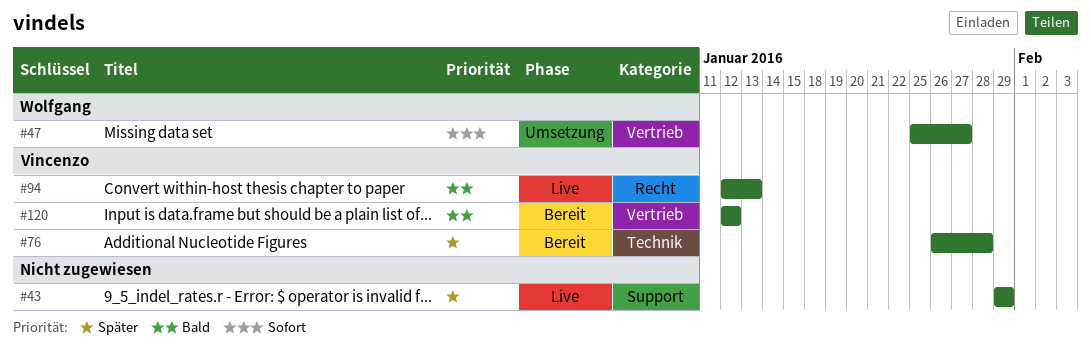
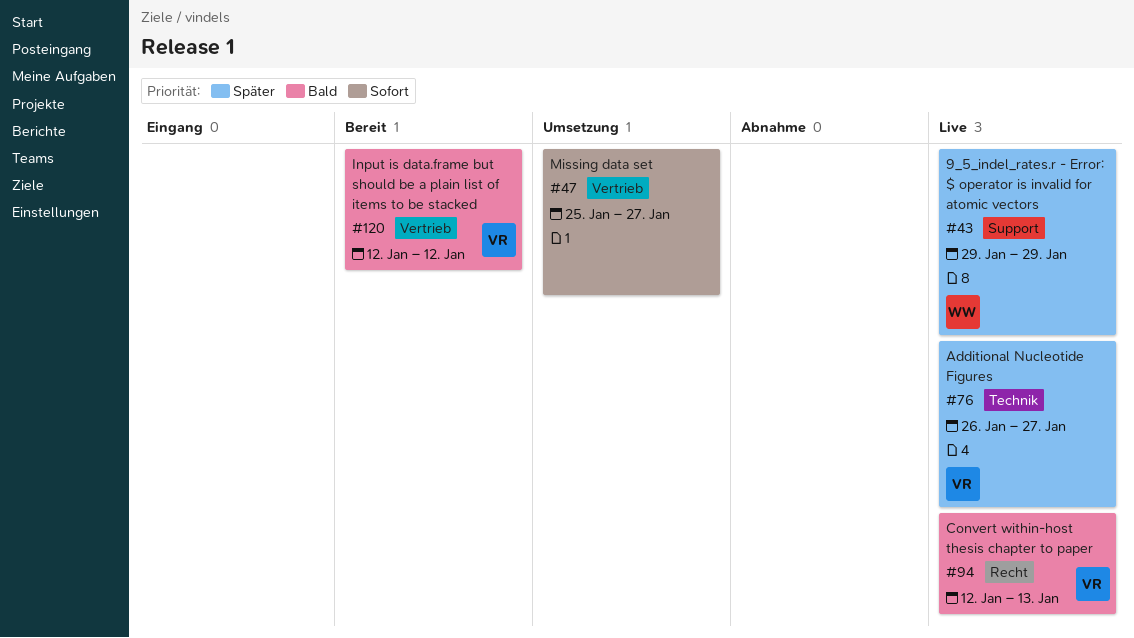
#43, owner: none -> Wolfgang
#47, owner: Wolfgang -> none
#76, status: Bereit -> Live
#76, due: Jan 28 -> Jan 27

